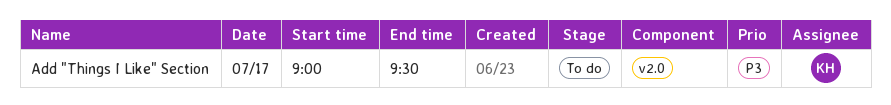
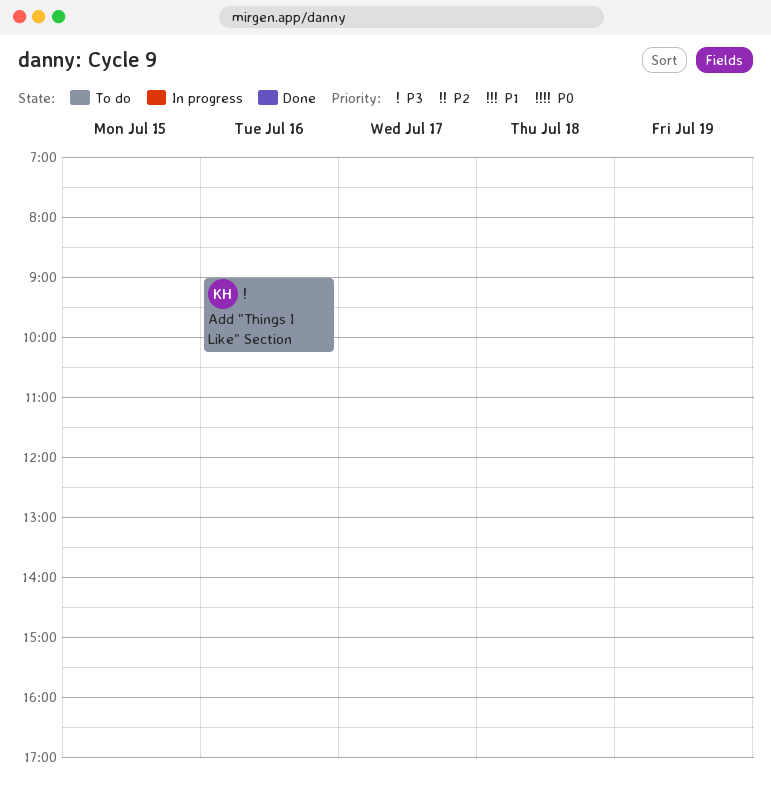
Add "Things I Like" Section, day: Jul 17 -> Jul 16
Add "Things I Like" Section, ends: 09:30 -> 10:15

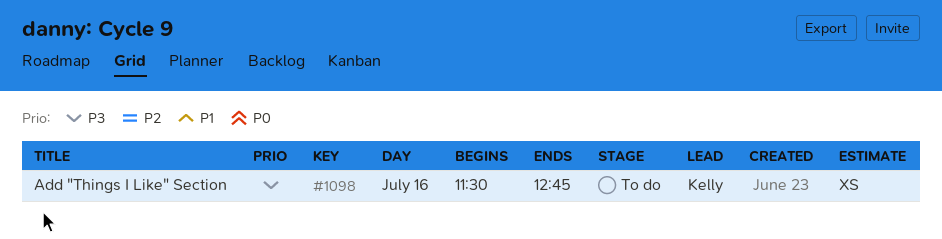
Add "Things I Like" Section, begins: 09:00 -> 11:30
Add "Things I Like" Section, ends: 10:15 -> 12:45

